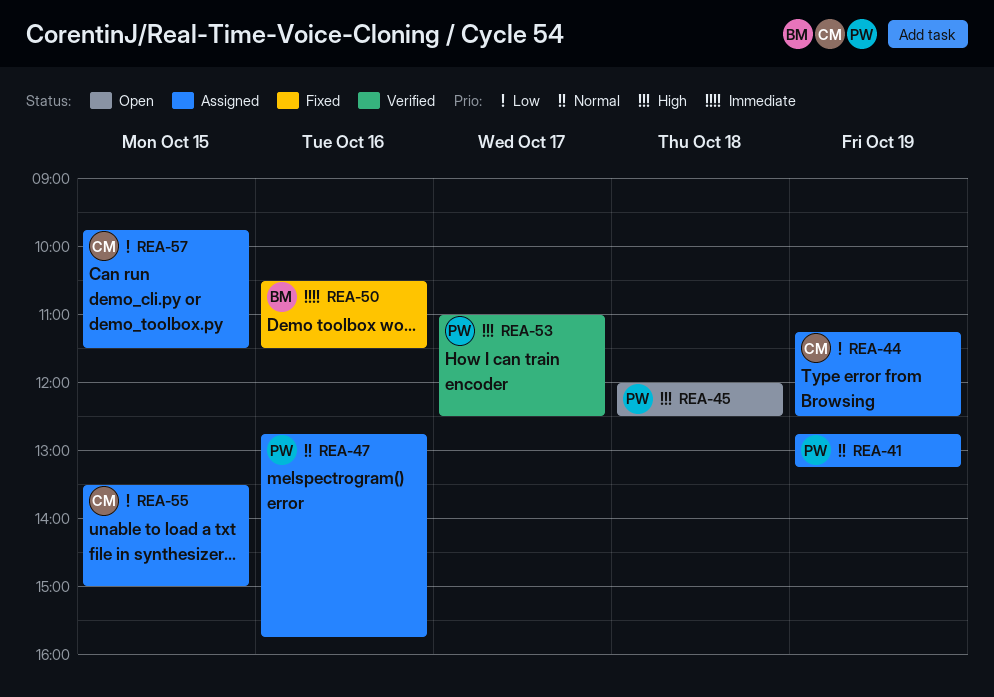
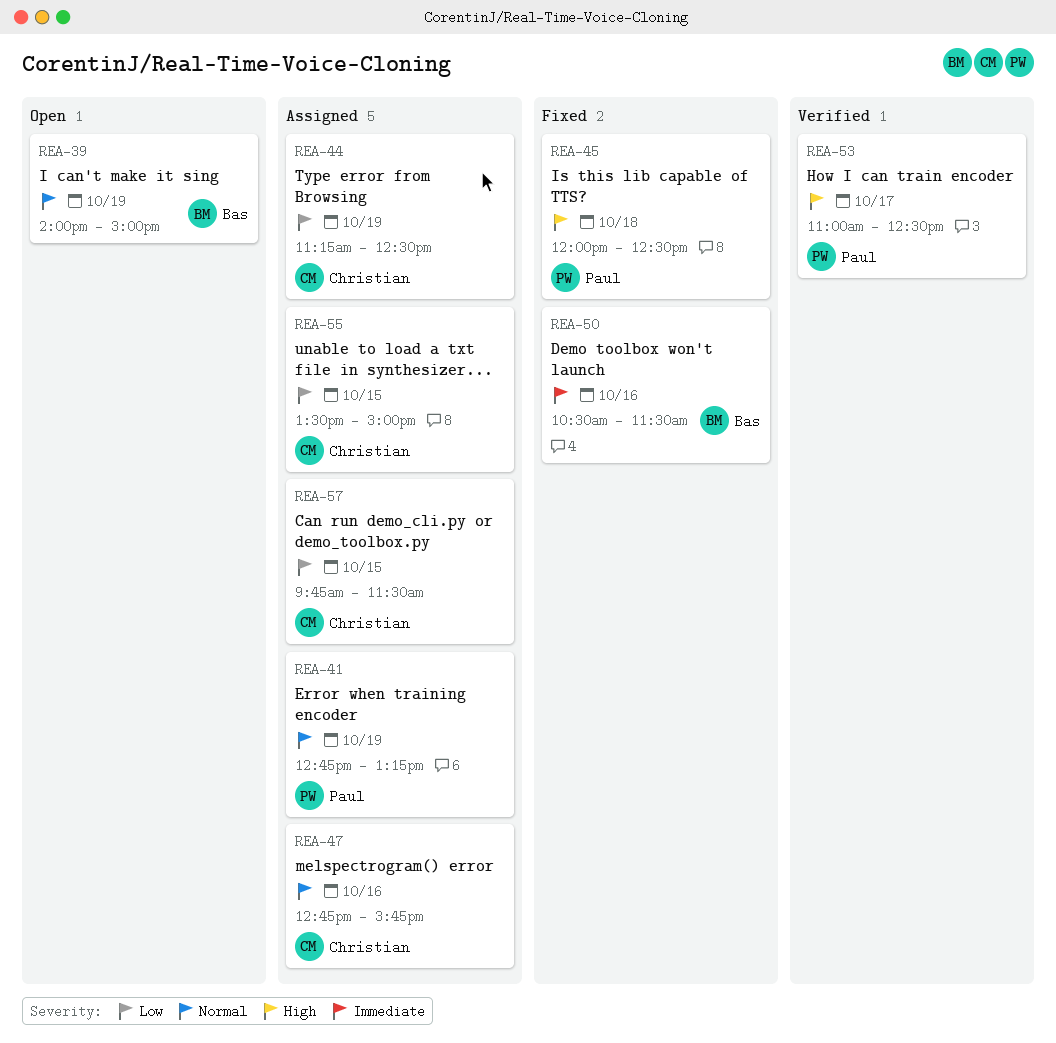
REA-39: none -> present
REA-45, status: Open -> Fixed
REA-47, owner: Paul -> Christian

